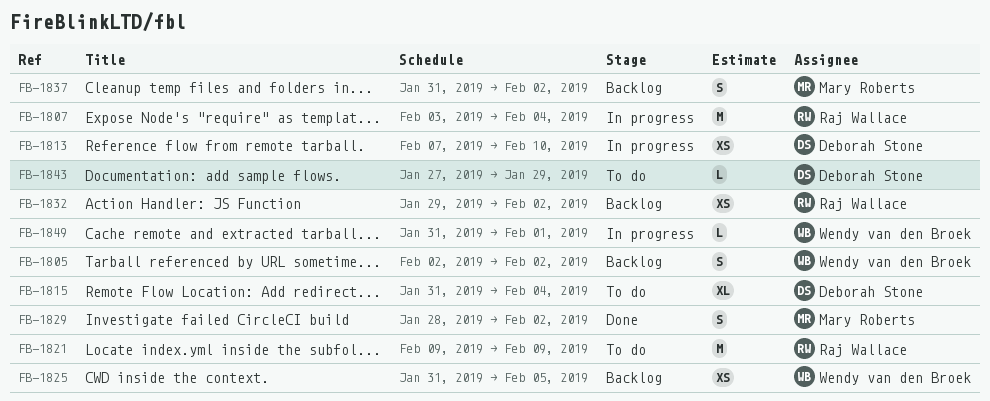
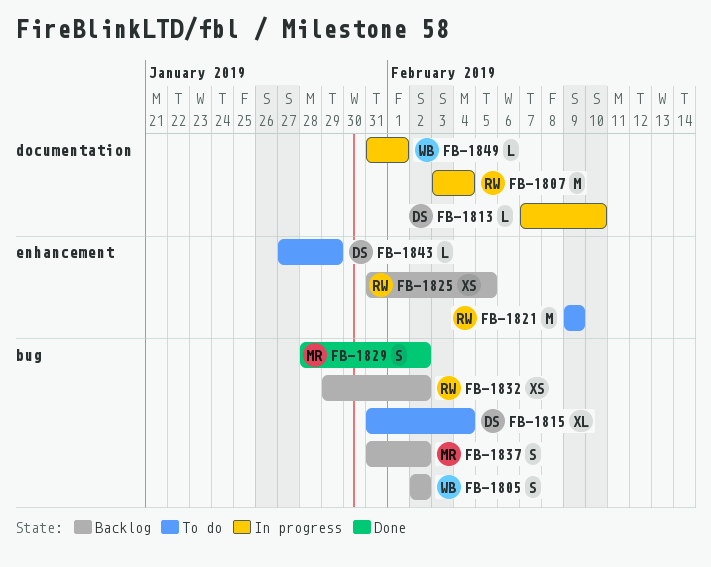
FB-1813, estimate: XS -> L
FB-1825, owner: Wendy van den Broek -> Raj Wallace

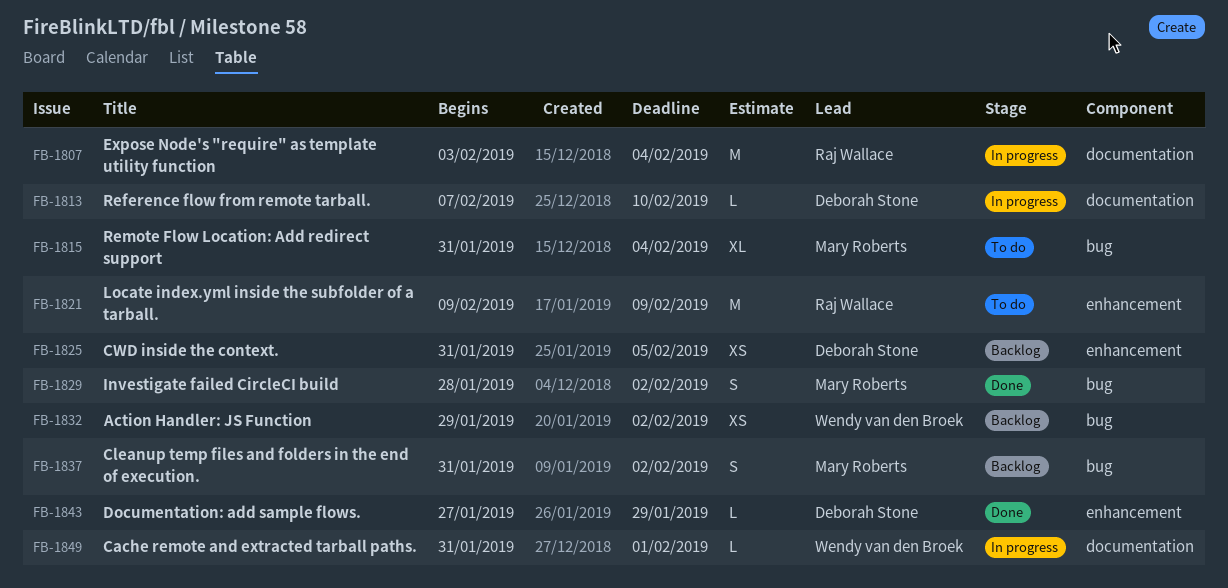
FB-1805: present -> none
FB-1815, owner: Deborah Stone -> Mary Roberts
FB-1825, owner: Raj Wallace -> Deborah Stone
FB-1832, owner: Raj Wallace -> Wendy van den Broek
FB-1843, status: To do -> Done

